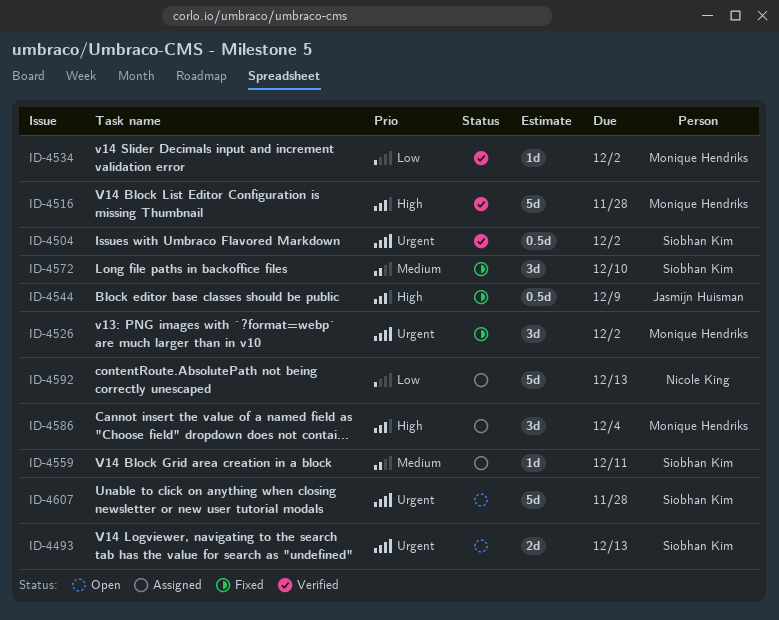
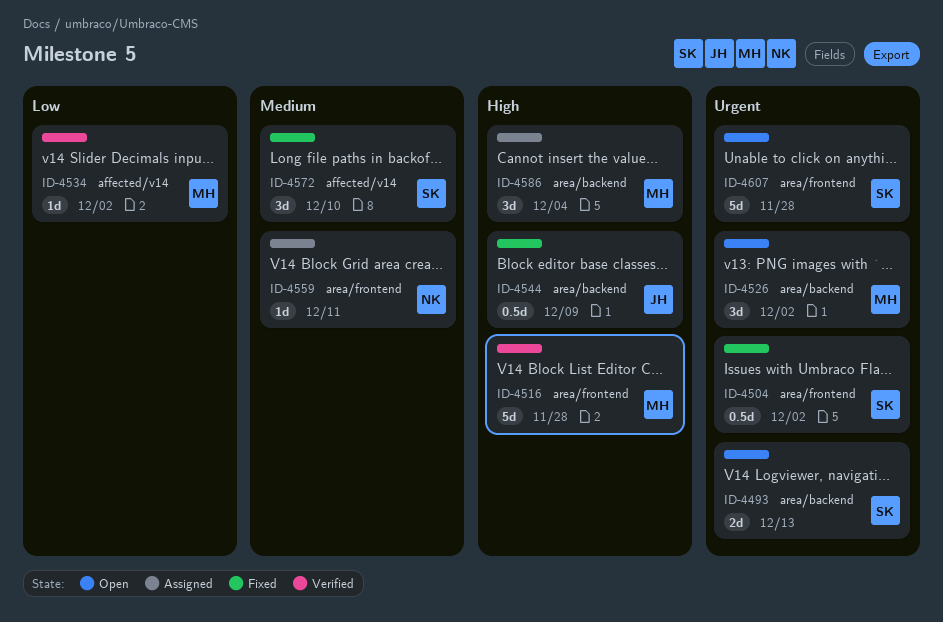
ID-4504, status: Verified -> Fixed
ID-4526, status: Fixed -> Open
ID-4559, owner: Siobhan Kim -> Nicole King
ID-4592: present -> none

